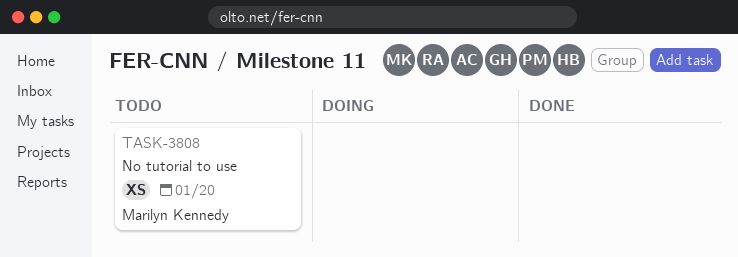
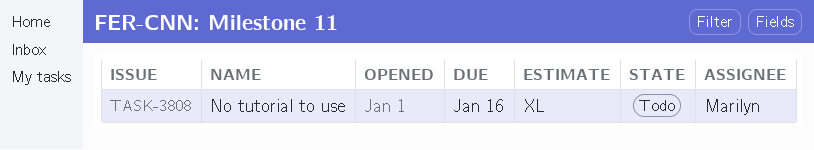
TASK-3808, estimate: XS -> XL
TASK-3808, due: Jan 20 -> Jan 16

